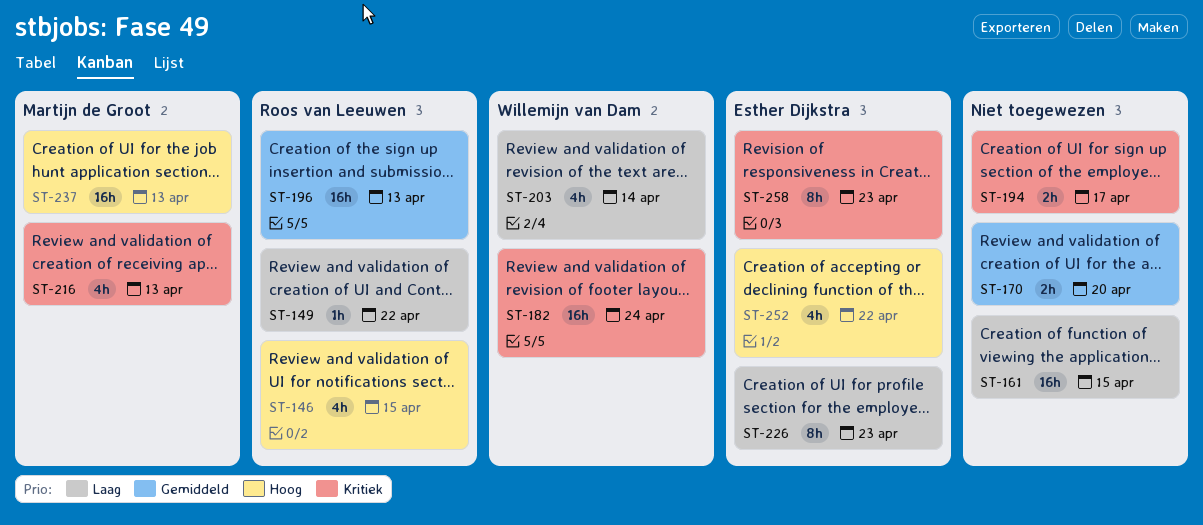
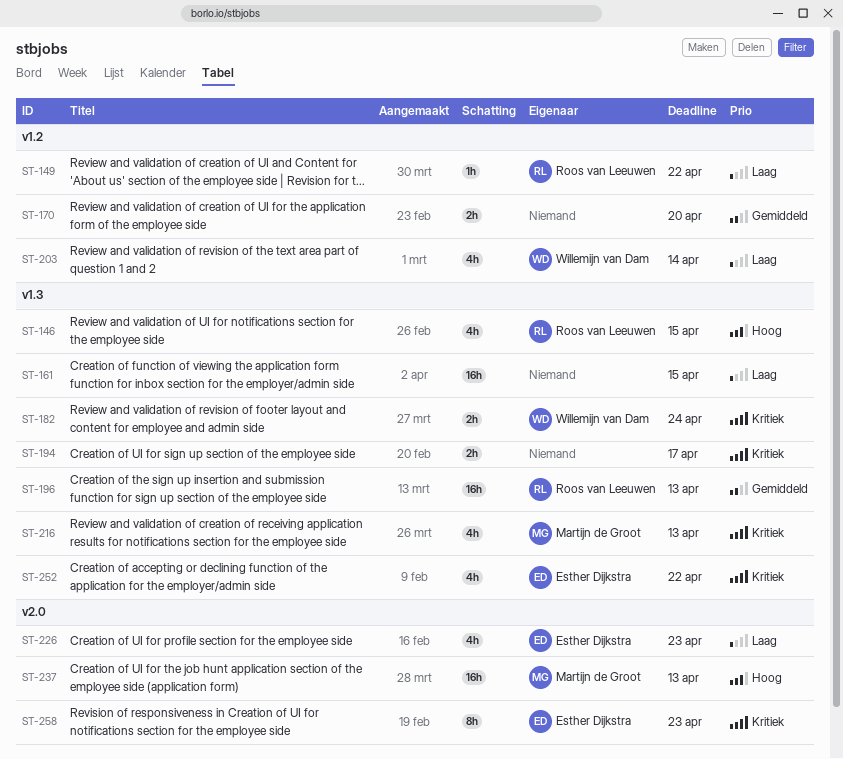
ST-182, estimate: 16h -> 2h
ST-226, estimate: 8h -> 4h
ST-252, priority: Hoog -> Kritiek

